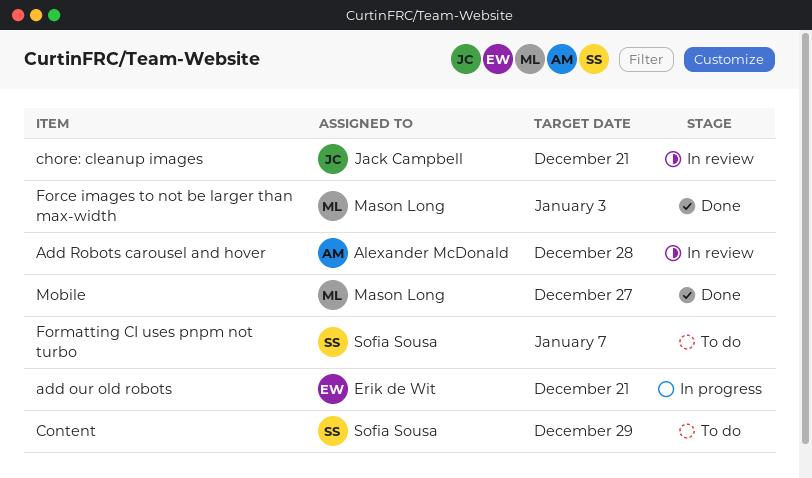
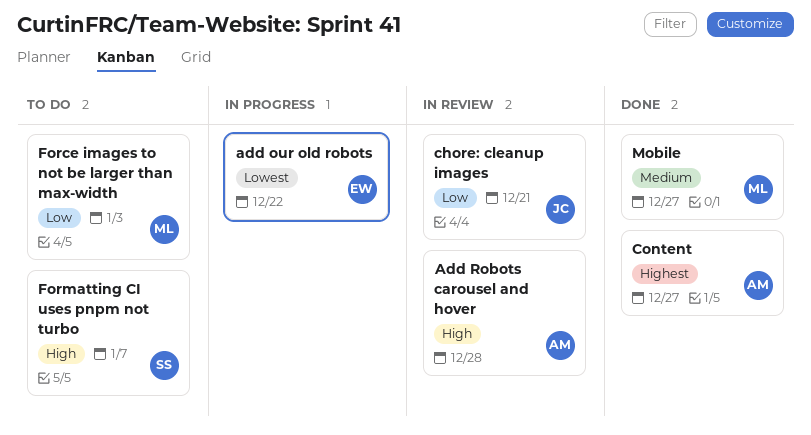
add our old robots, due: Dec 21 -> Dec 22
Content, status: To do -> Done
Content, owner: Sofia Sousa -> Alexander McDonald
Content, due: Dec 29 -> Dec 27
Force images to not be larger than max-width, status: Done -> To do

